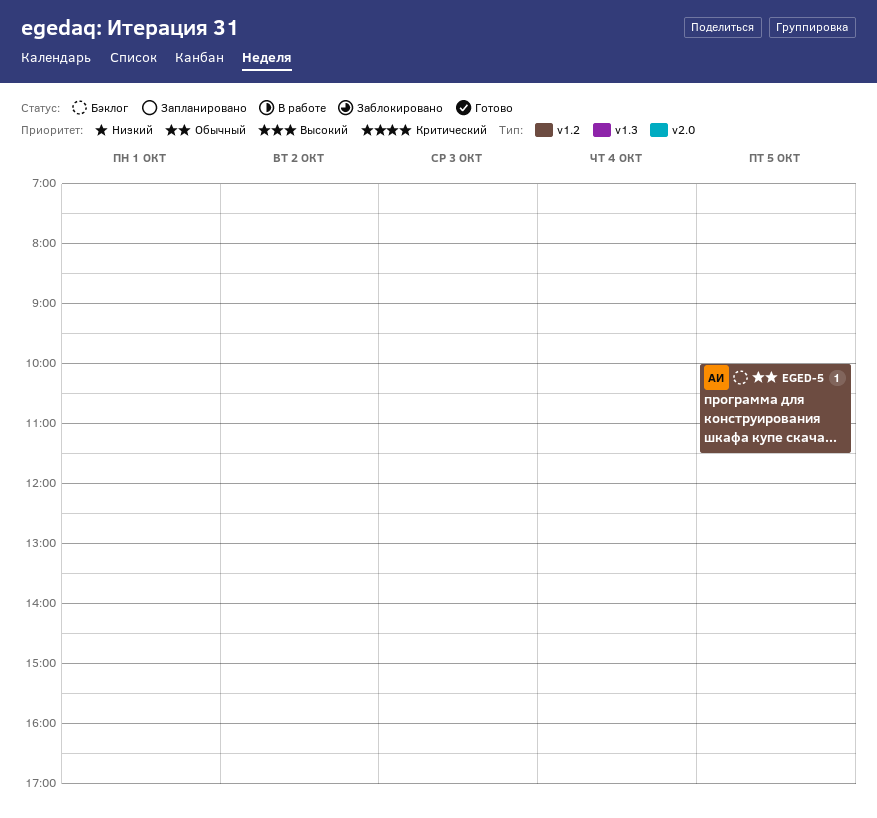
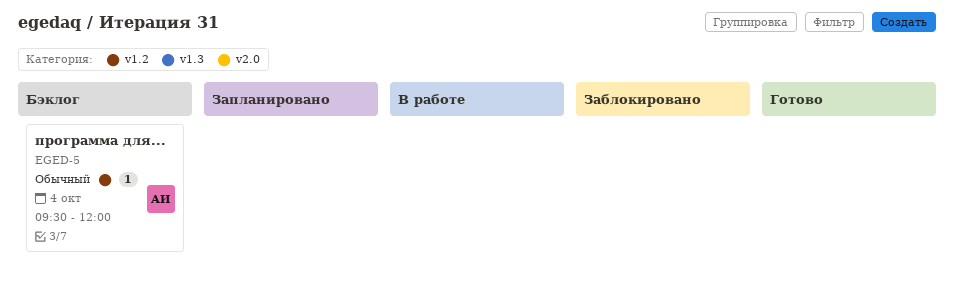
EGED-5, day: Oct 5 -> Oct 4
EGED-5, begins: 10:00 -> 09:30
EGED-5, ends: 11:30 -> 12:00

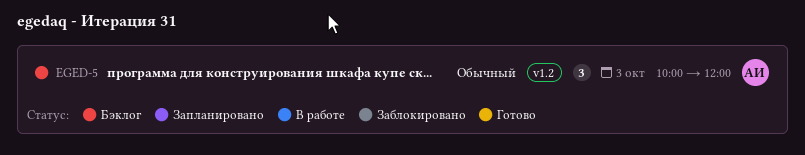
EGED-5, estimate: 1 -> 3
EGED-5, day: Oct 4 -> Oct 3
EGED-5, begins: 09:30 -> 10:00

